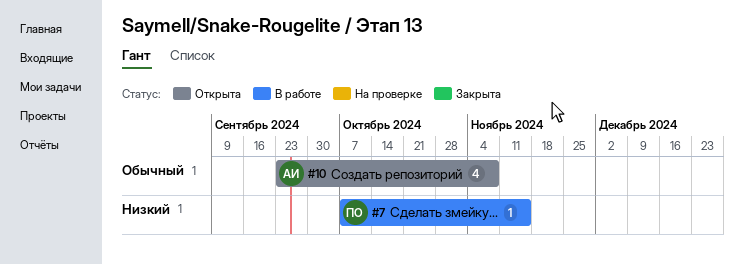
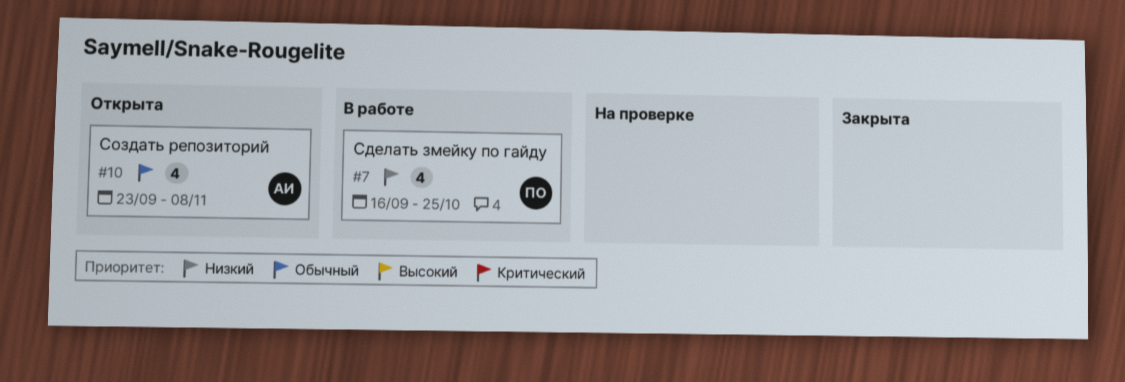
#7, estimate: 1 -> 4
#7, start: Oct 7 -> Sep 16
#7, due: Nov 15 -> Oct 25

